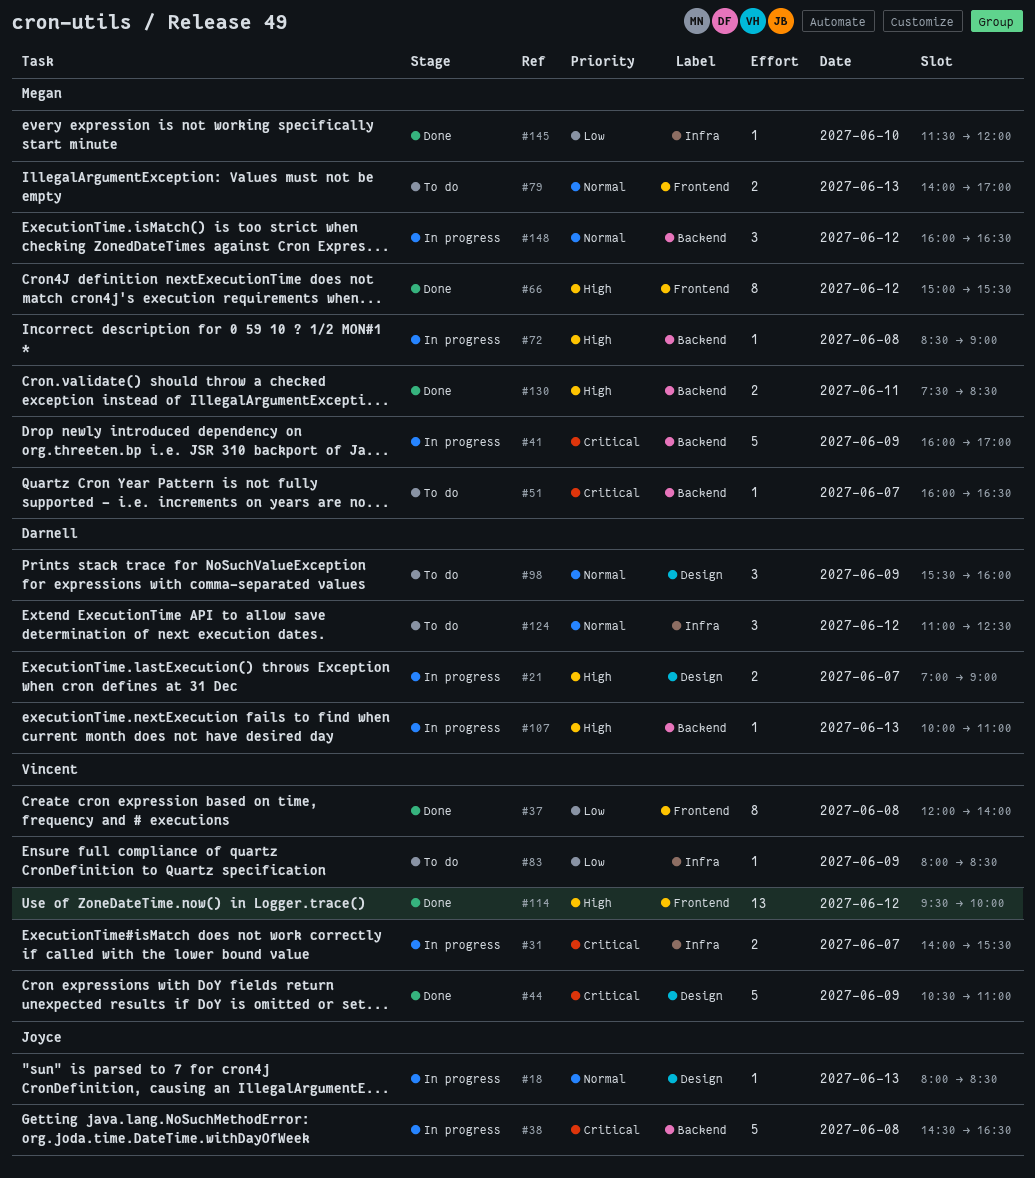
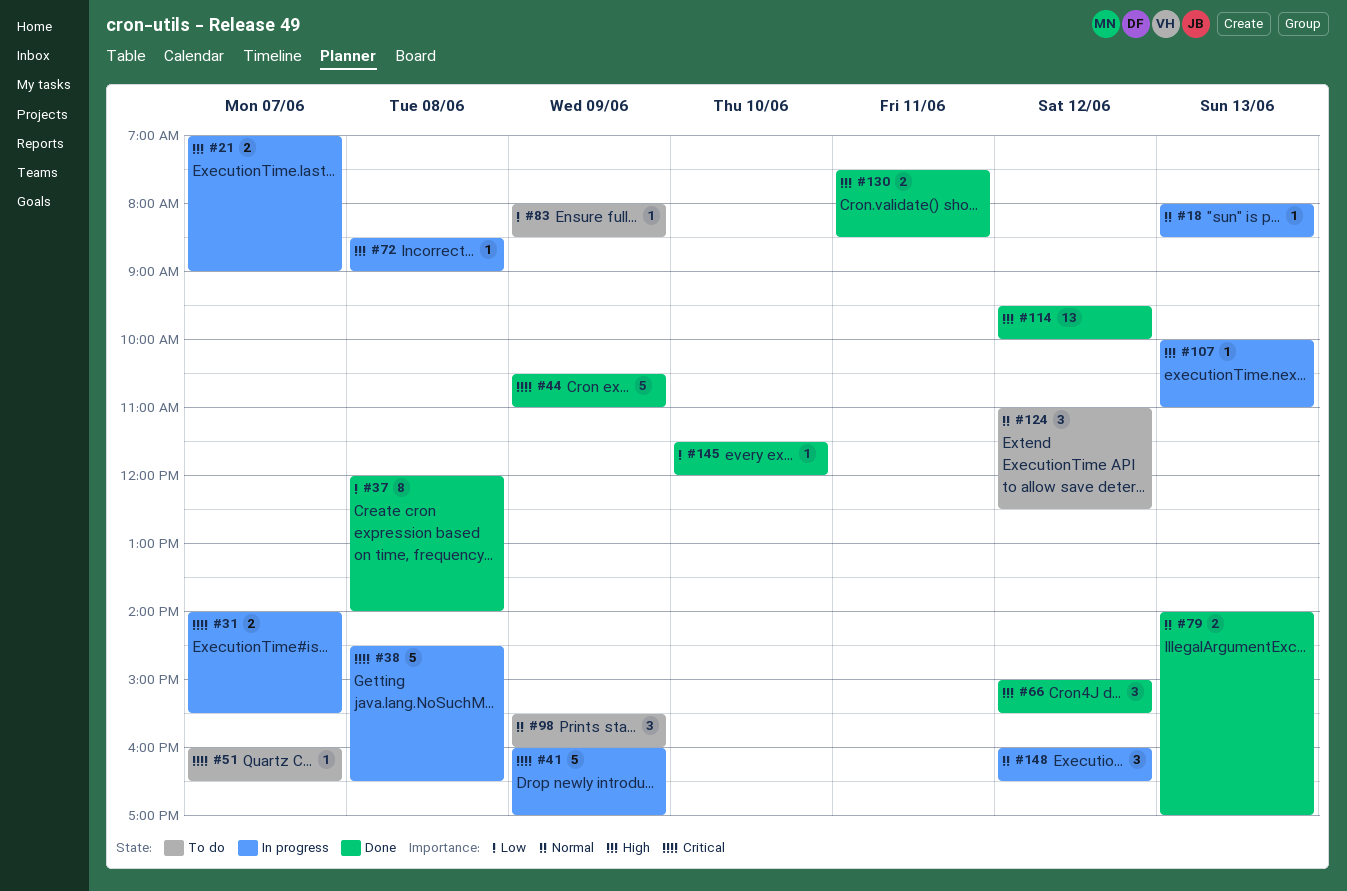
#66, estimate: 8 -> 3
#79, status: To do -> Done

